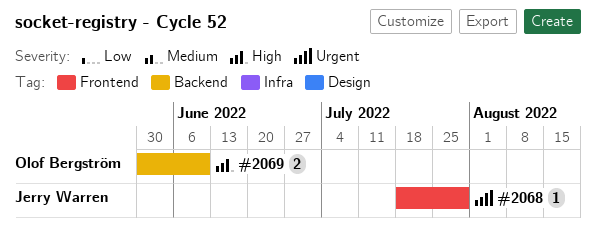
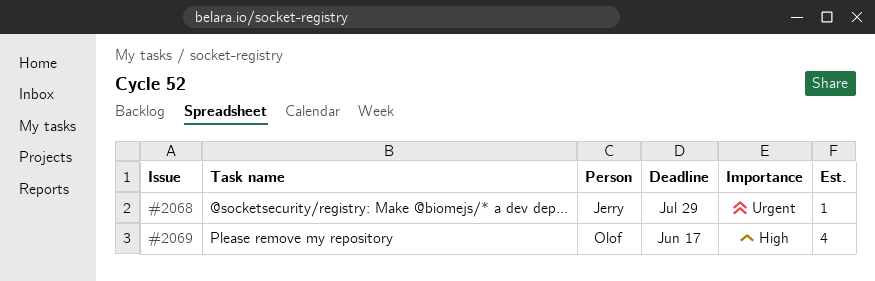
#2069, estimate: 2 -> 4
#2069, due: Jun 10 -> Jun 17

